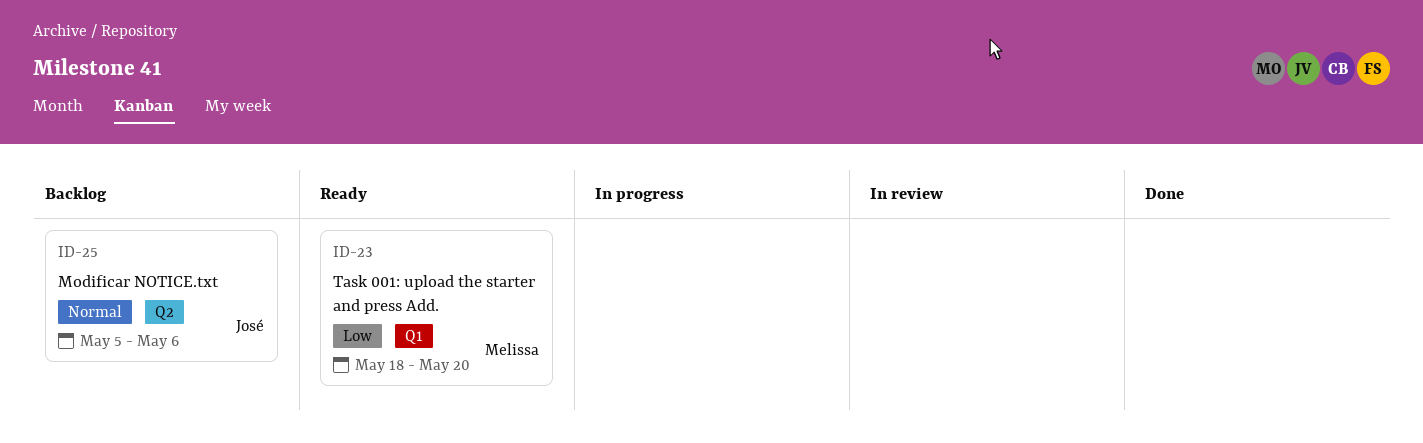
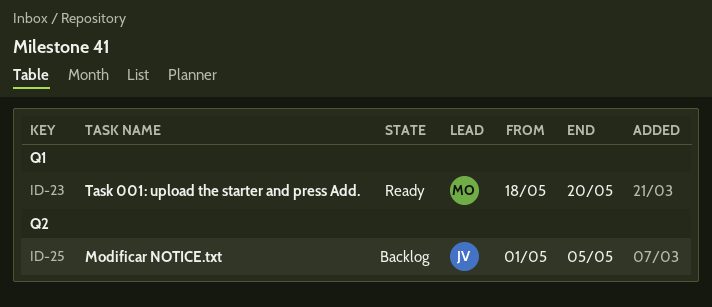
ID-25, start: May 5 -> May 1
ID-25, due: May 6 -> May 5

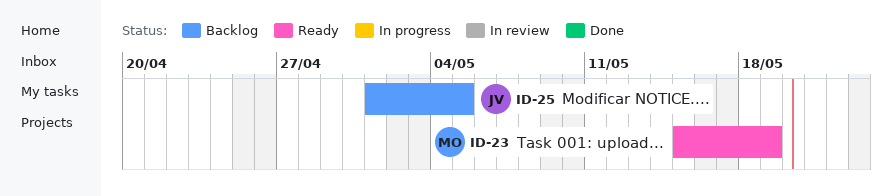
ID-23, start: May 18 -> May 15
ID-23, due: May 20 -> May 19

